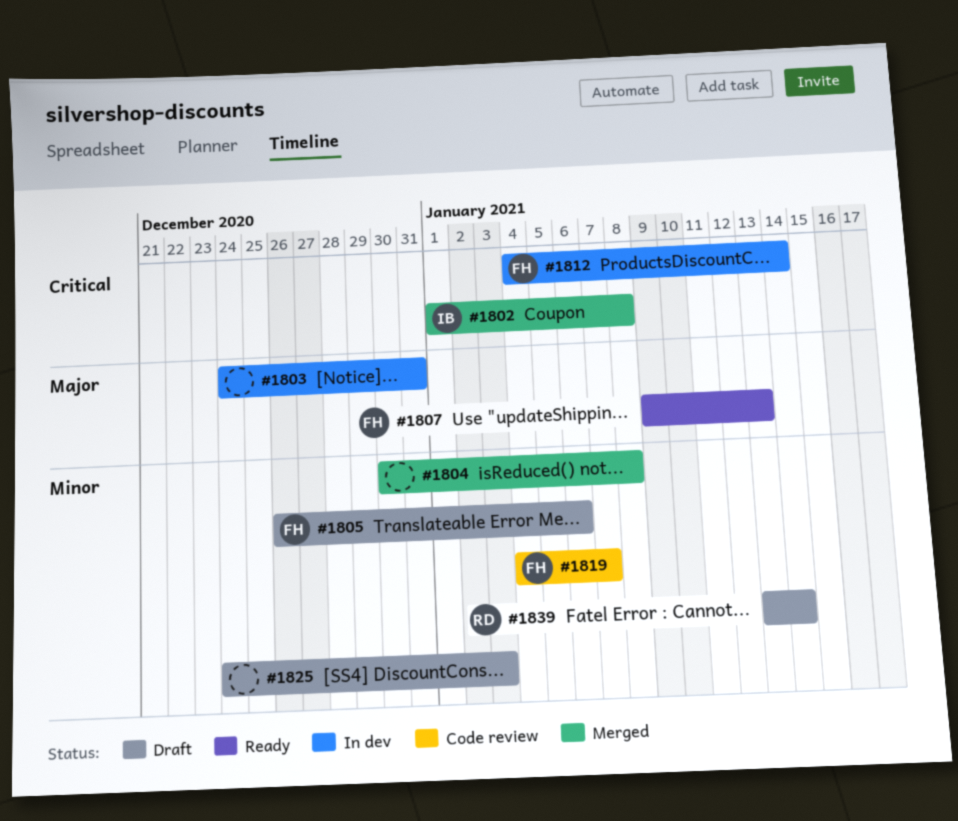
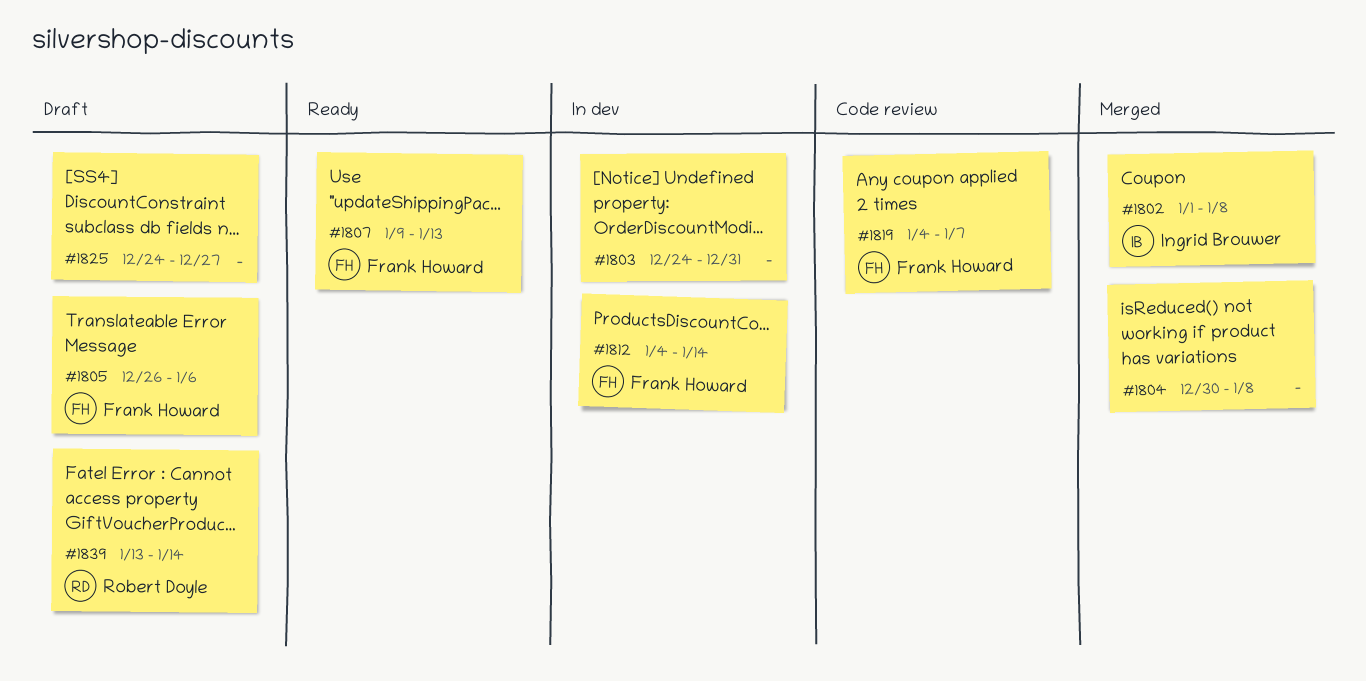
#1825, due: Jan 3 -> Dec 27

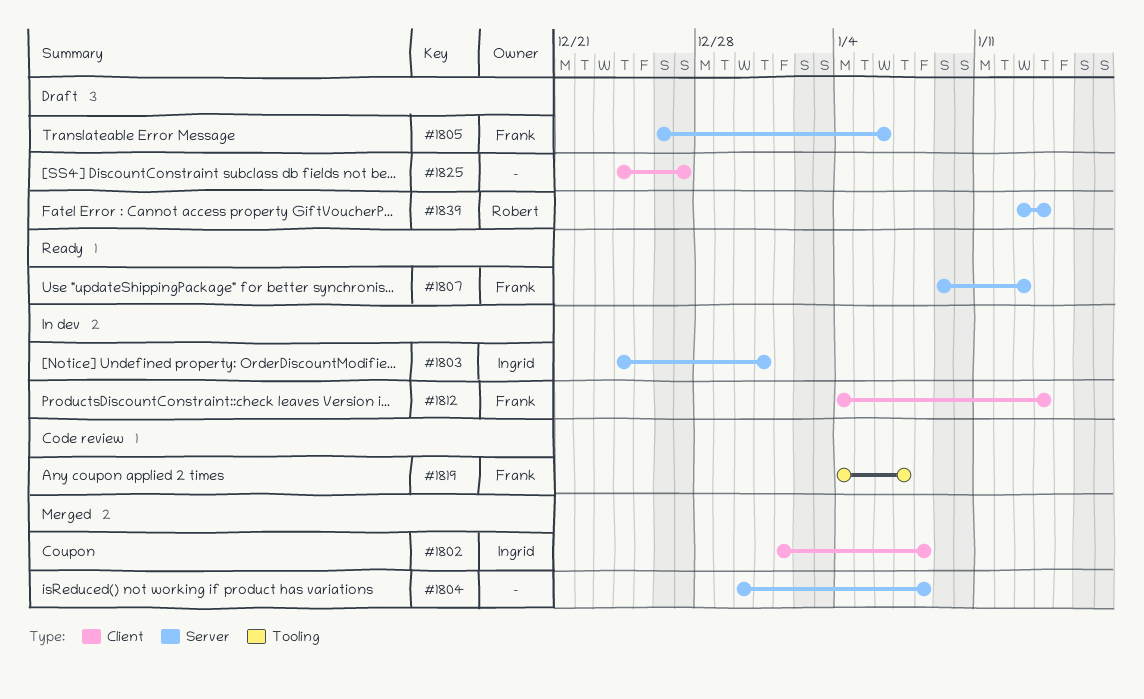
#1803, owner: none -> Ingrid Brouwer

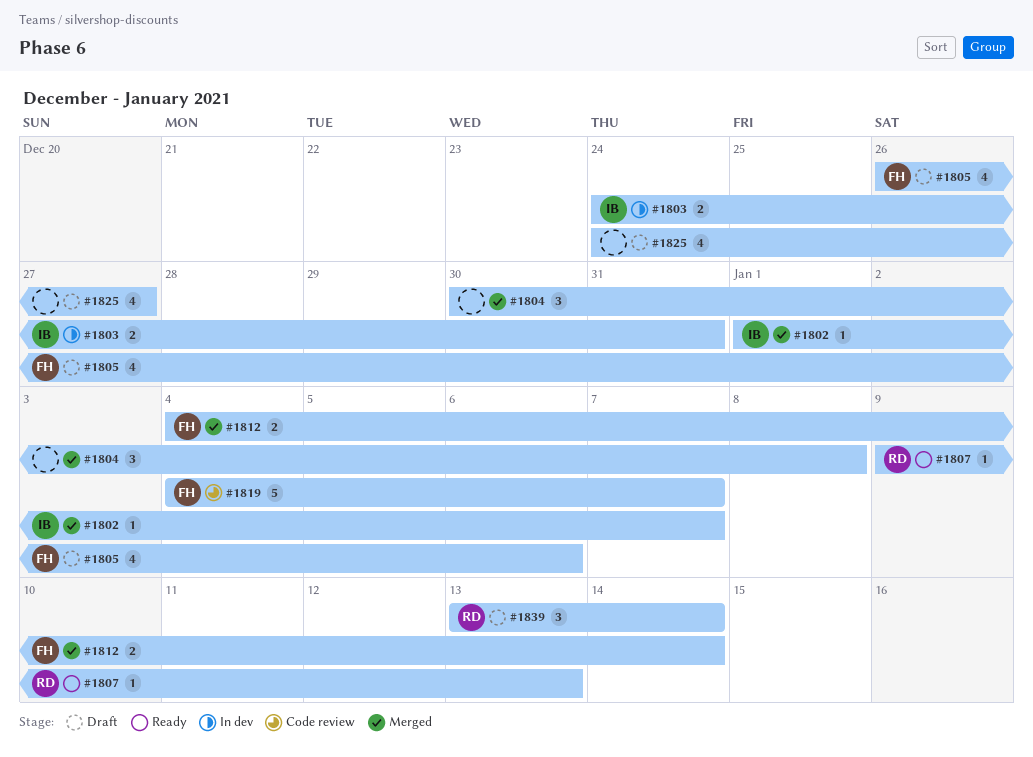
#1802, due: Jan 8 -> Jan 7
#1807, owner: Frank -> Robert
#1812, status: In dev -> Merged

